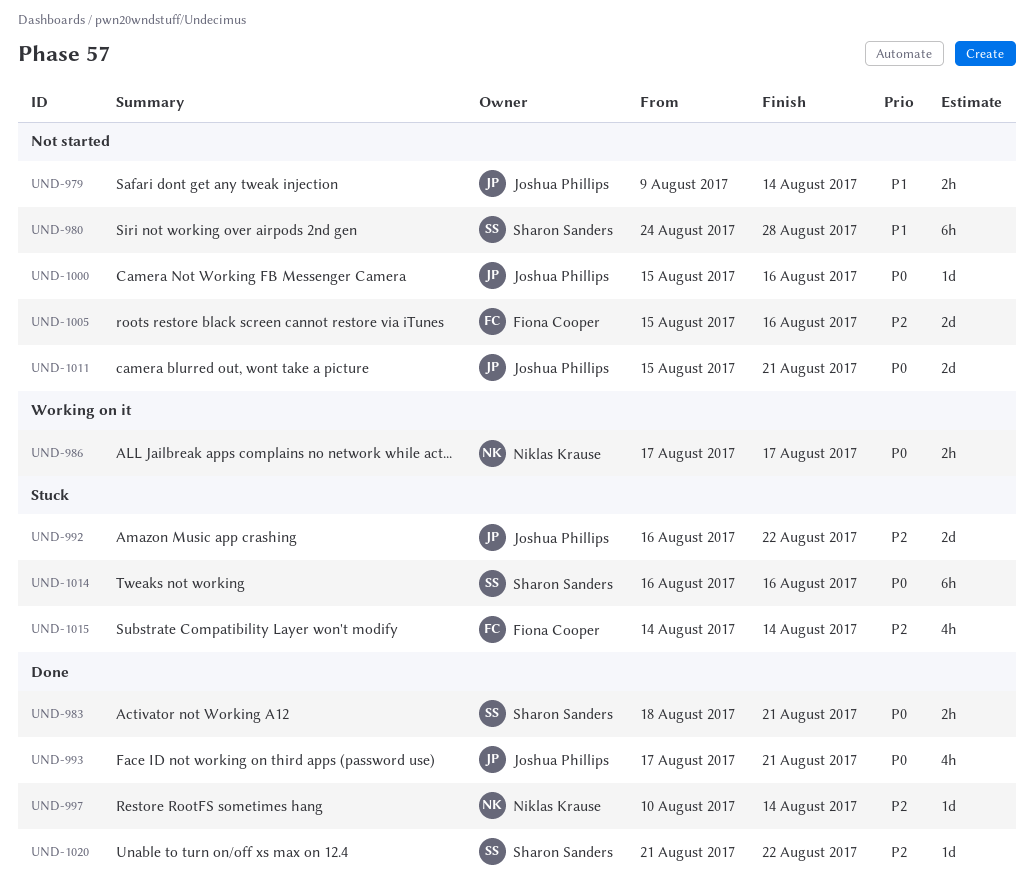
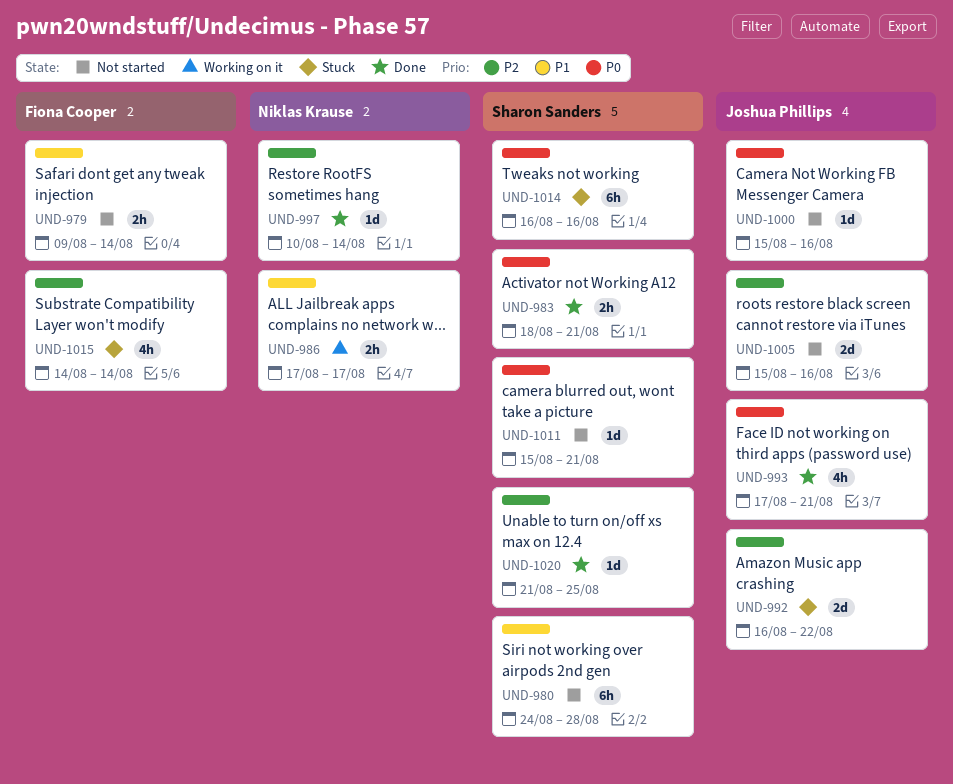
UND-979, owner: Joshua Phillips -> Fiona Cooper
UND-986, priority: P0 -> P1
UND-1005, owner: Fiona Cooper -> Joshua Phillips
UND-1011, owner: Joshua Phillips -> Sharon Sanders
UND-1011, estimate: 2d -> 1d
UND-1020, due: Aug 22 -> Aug 25

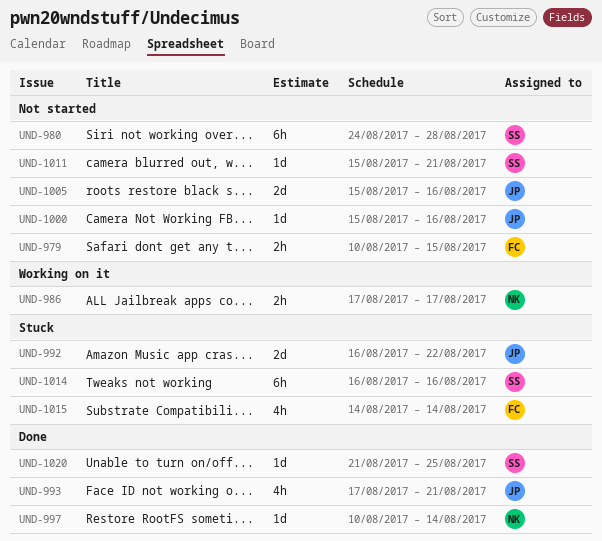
UND-979, start: Aug 9 -> Aug 10
UND-979, due: Aug 14 -> Aug 15
UND-983: present -> none

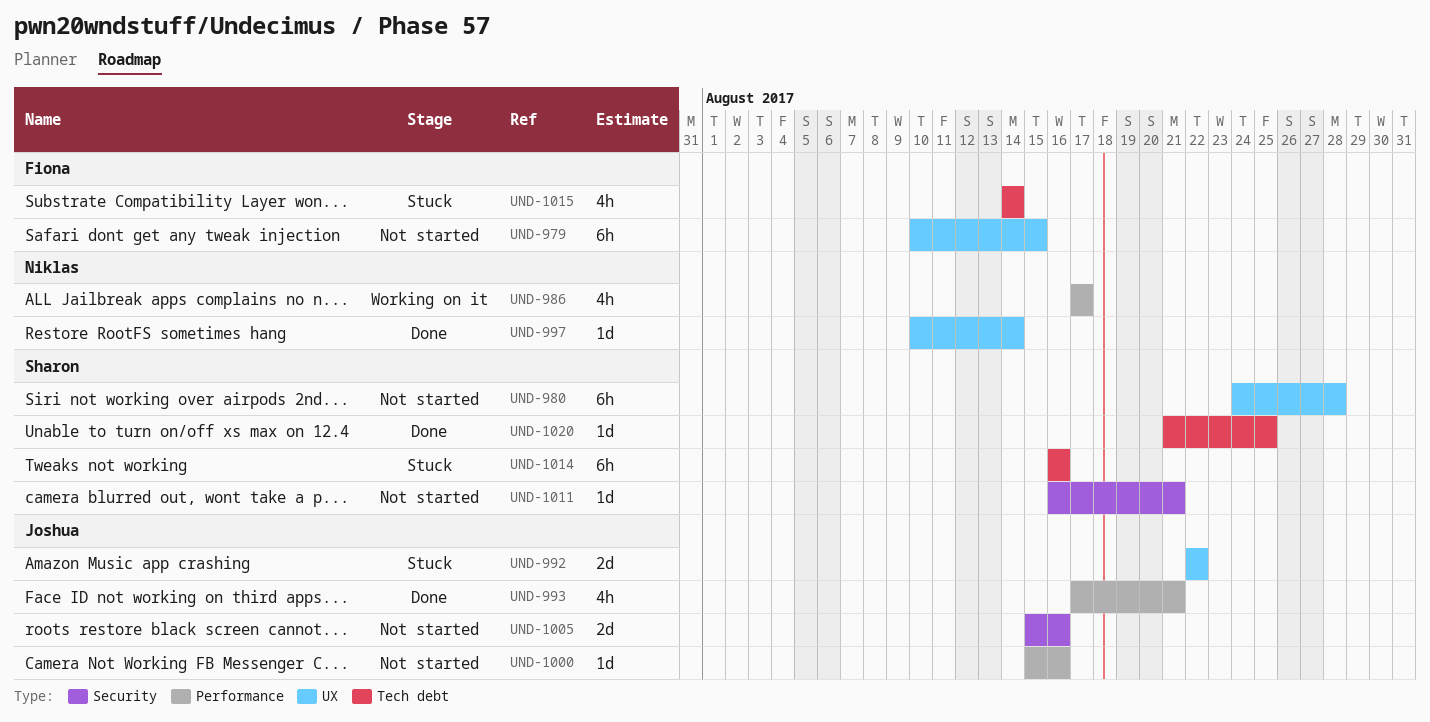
UND-979, estimate: 2h -> 6h
UND-986, estimate: 2h -> 4h
UND-992, start: Aug 16 -> Aug 22
UND-1011, start: Aug 15 -> Aug 16

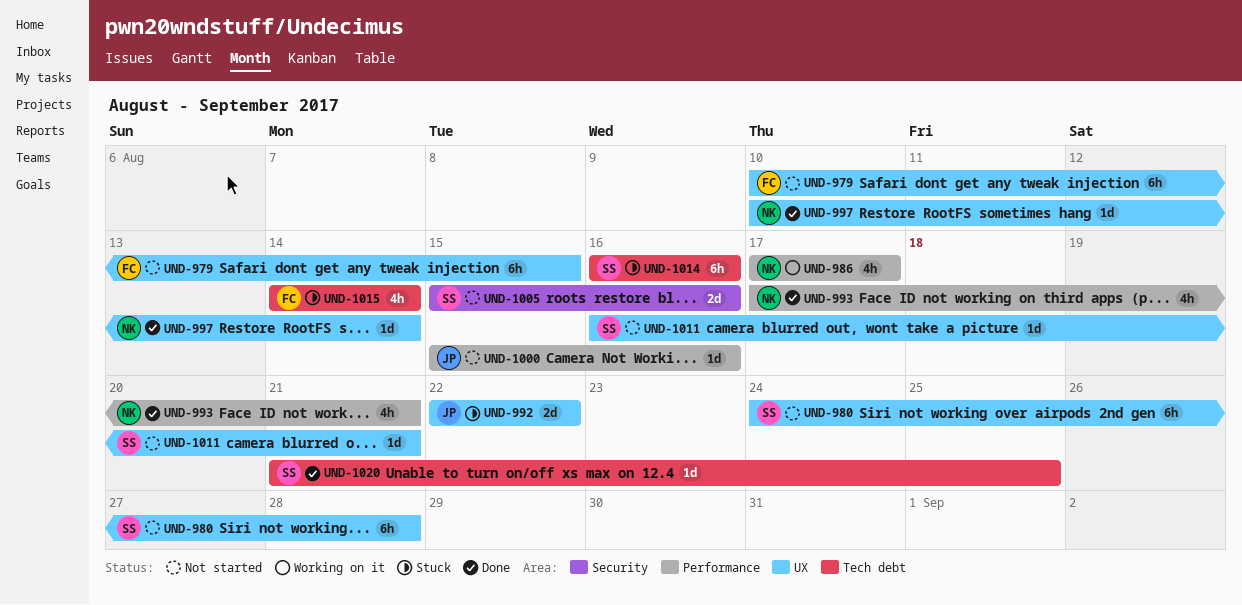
UND-993, owner: Joshua -> Niklas
UND-1005, owner: Joshua -> Sharon
UND-1011, label: Security -> UX

